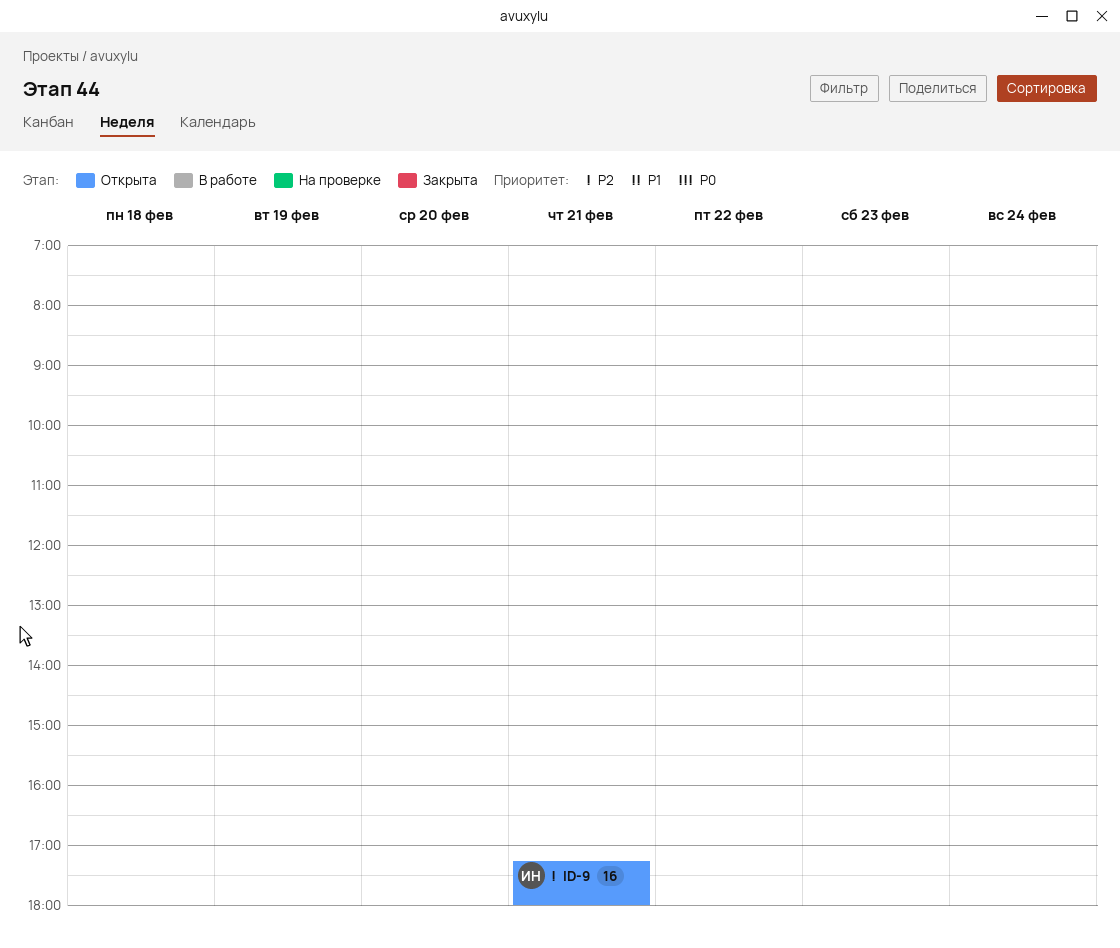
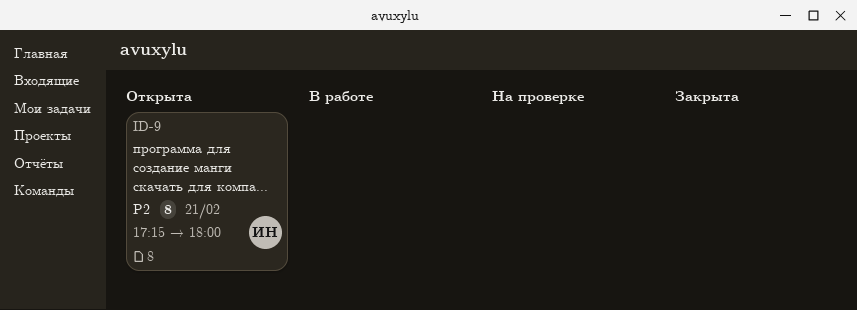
ID-9, estimate: 16 -> 8

